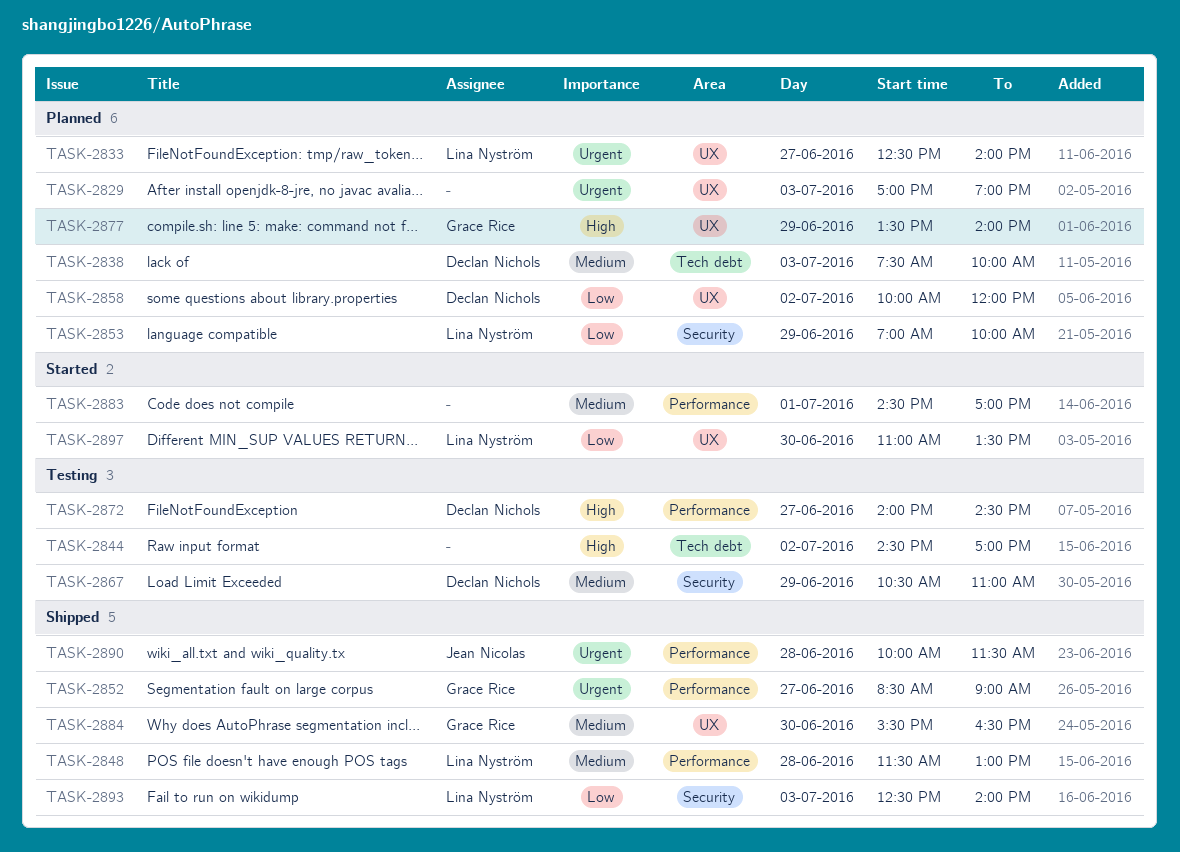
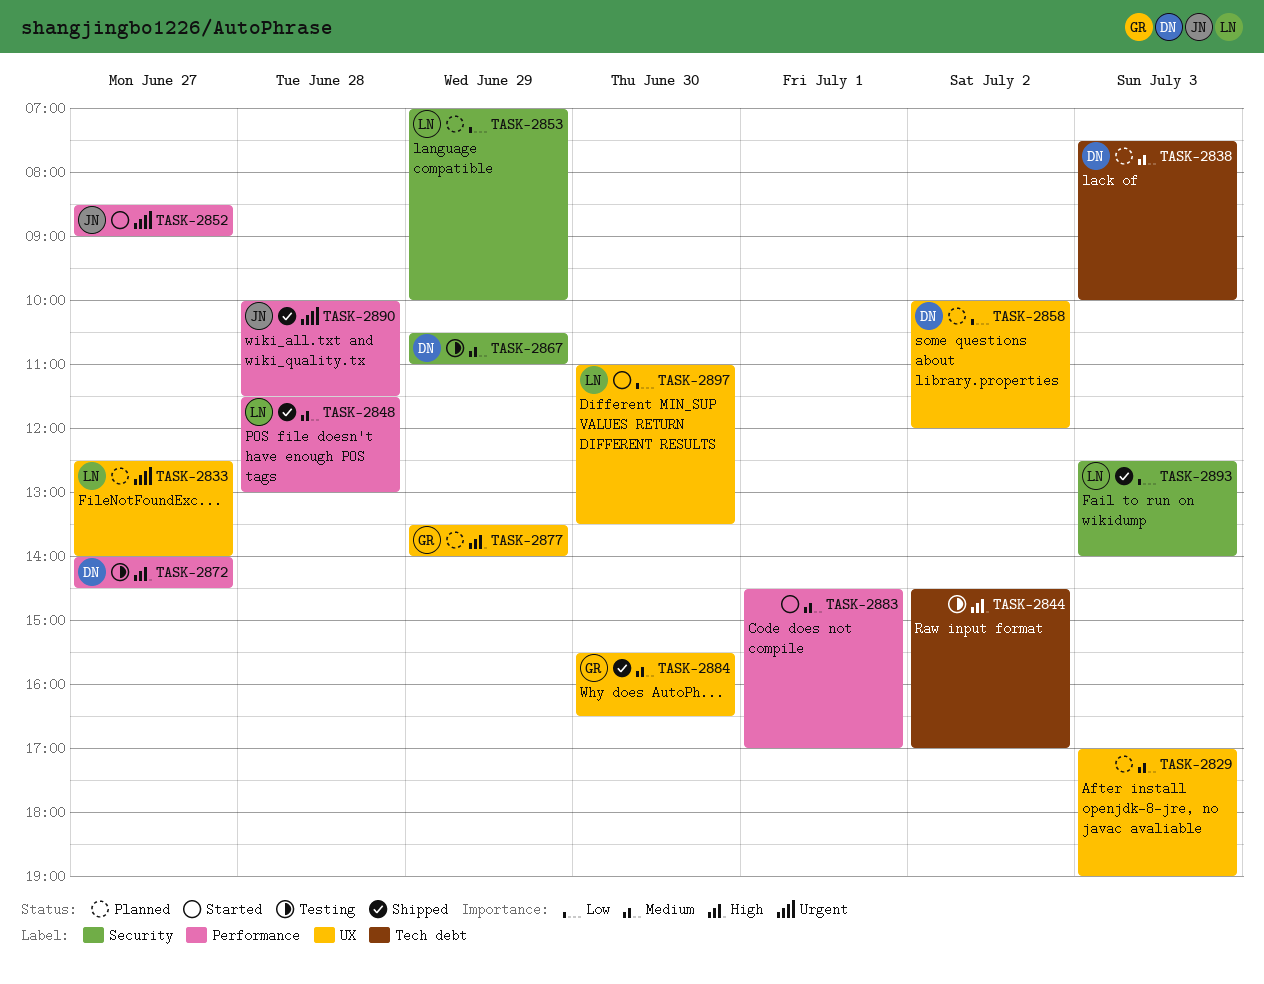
TASK-2829, priority: Urgent -> Medium
TASK-2852, status: Shipped -> Started
TASK-2852, owner: Grace Rice -> Jean Nicolas

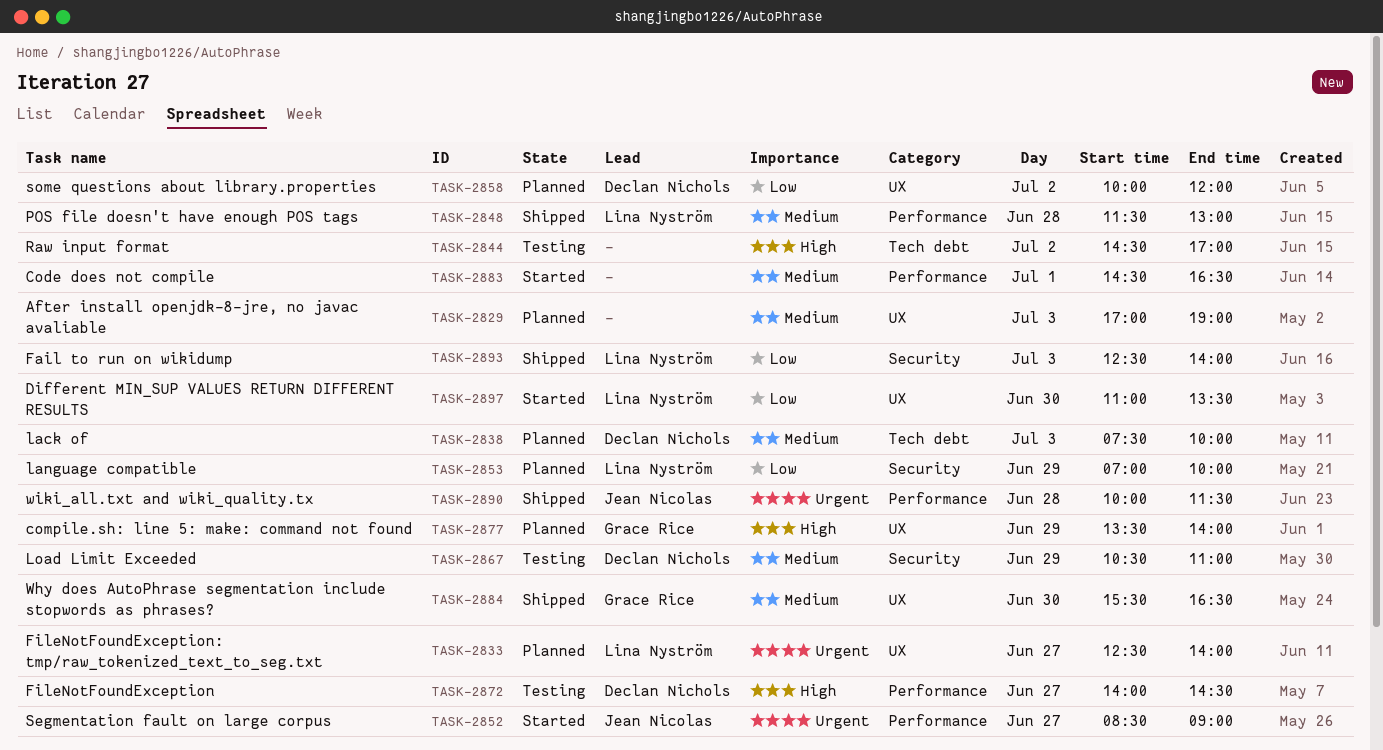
TASK-2883, ends: 17:00 -> 16:30

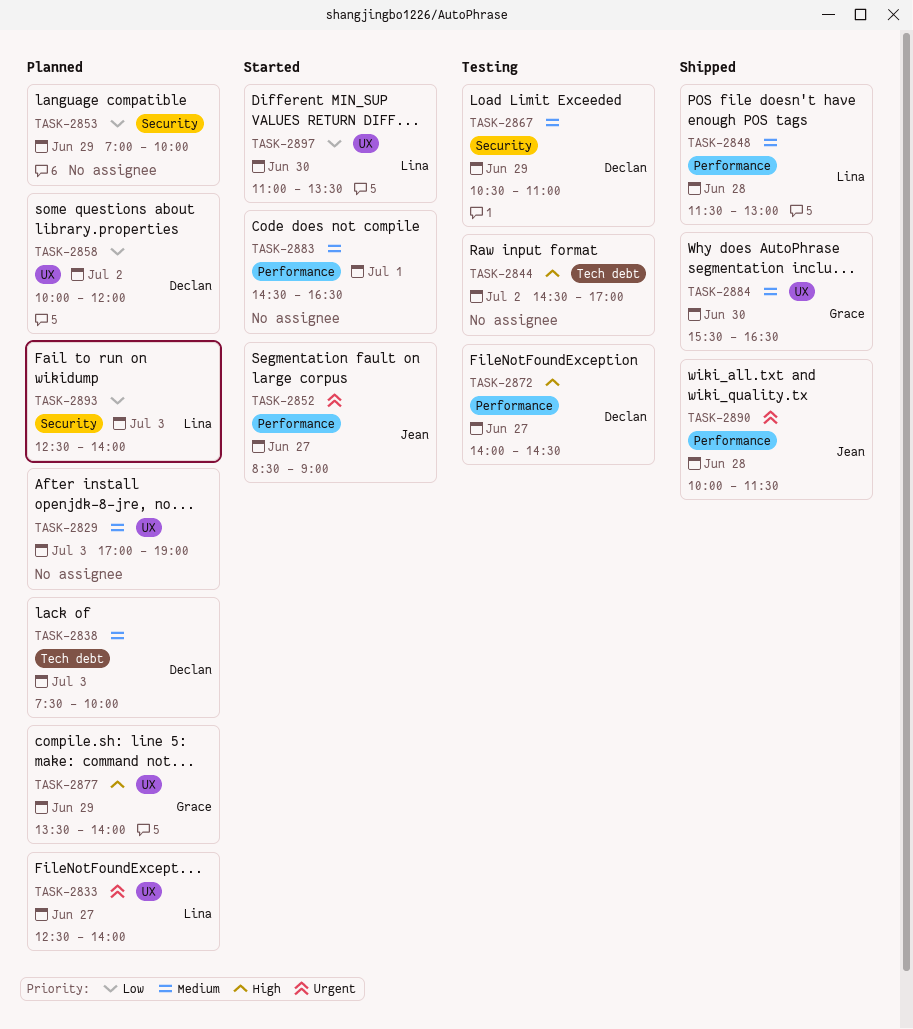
TASK-2853, owner: Lina Nyström -> none
TASK-2893, status: Shipped -> Planned

